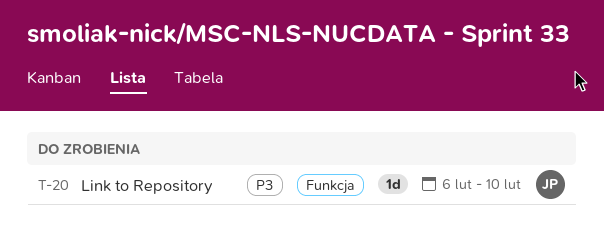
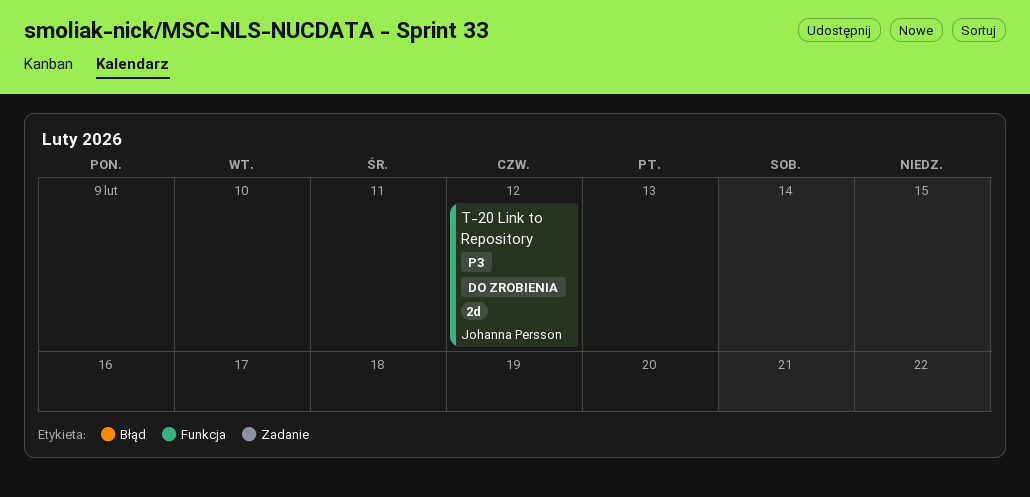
T-20, estimate: 1d -> 2d
T-20, due: Feb 10 -> Feb 12

